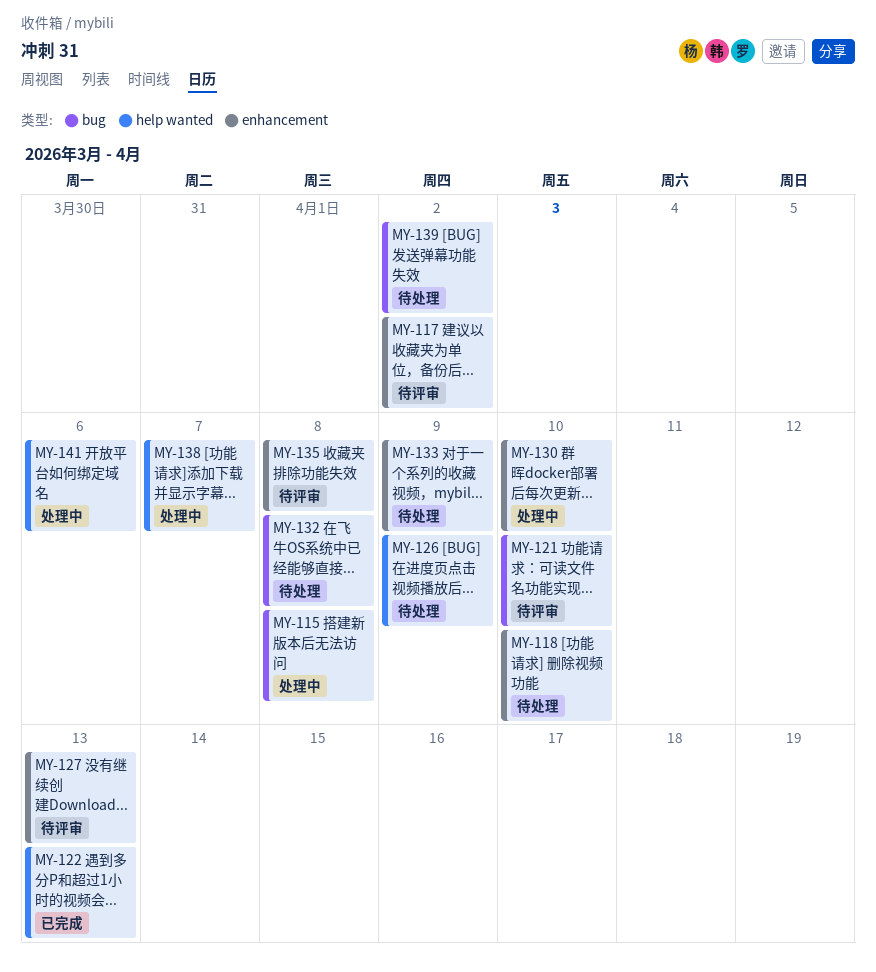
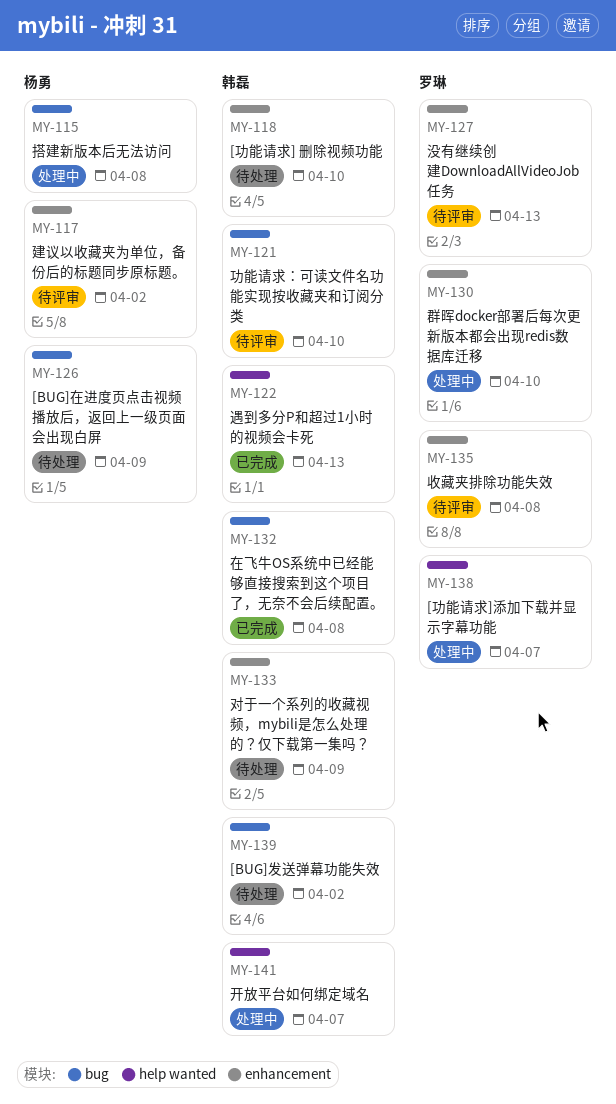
MY-126, label: help wanted -> bug
MY-132, status: 待处理 -> 已完成
MY-141, due: Apr 6 -> Apr 7

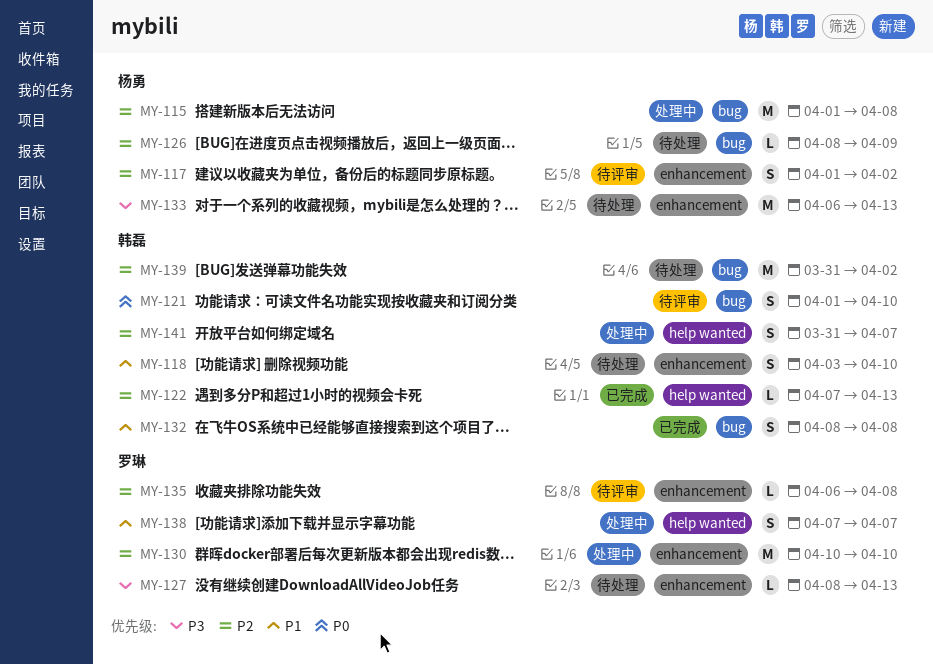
MY-127, status: 待评审 -> 待处理
MY-133, owner: 韩磊 -> 杨勇
MY-133, due: Apr 9 -> Apr 13

